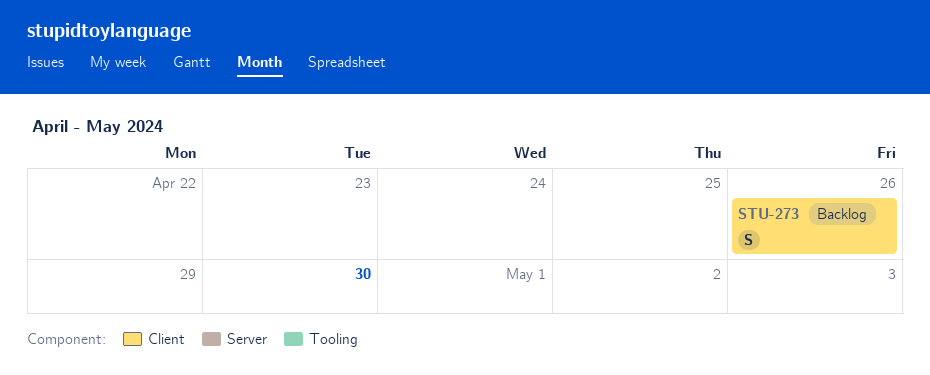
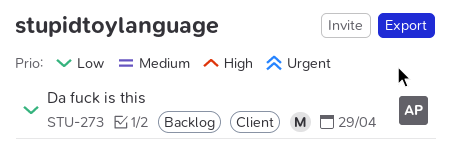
STU-273, estimate: S -> M
STU-273, due: Apr 26 -> Apr 29

